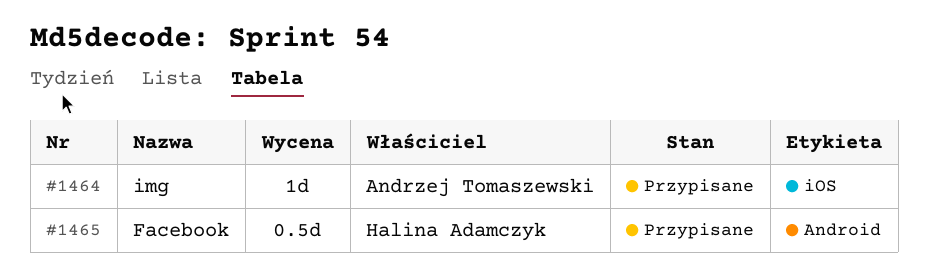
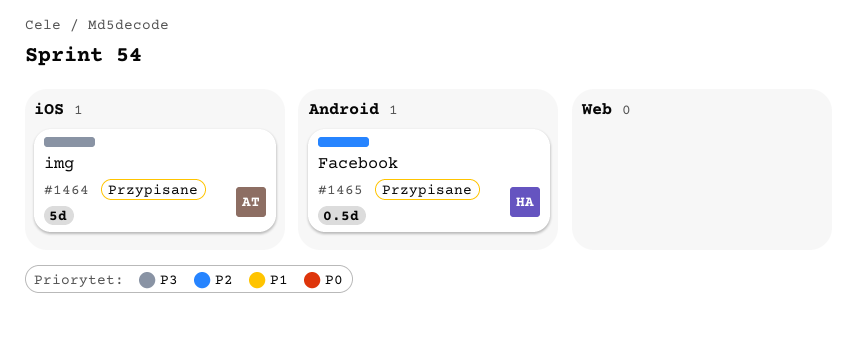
#1464, estimate: 1d -> 5d

